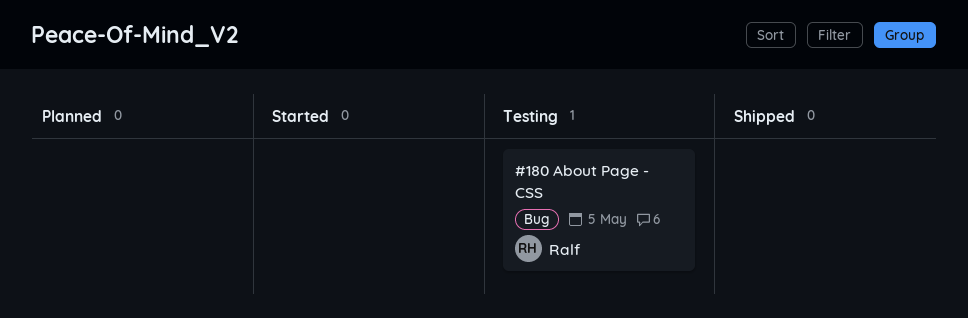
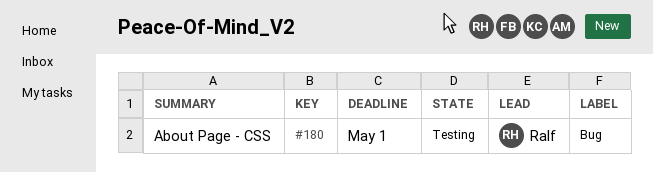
#180, due: May 5 -> May 1

